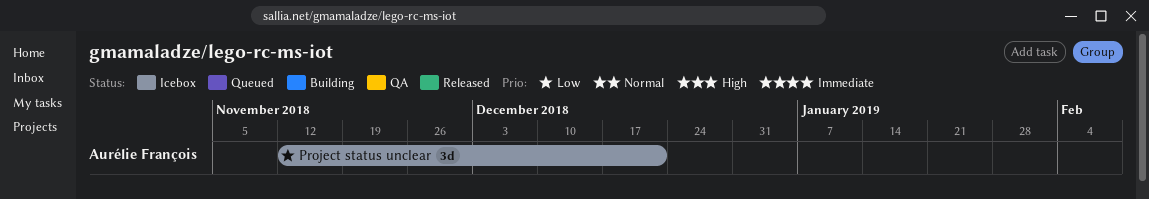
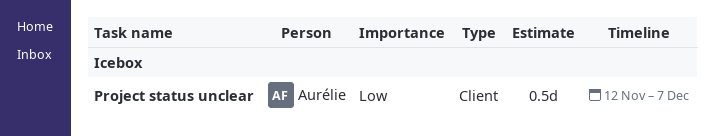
Project status unclear, estimate: 3d -> 0.5d
Project status unclear, due: Dec 21 -> Dec 7

